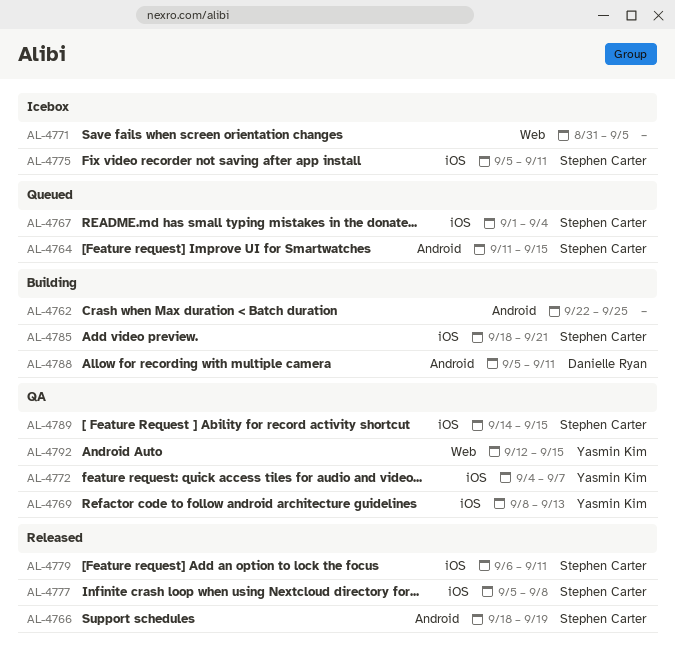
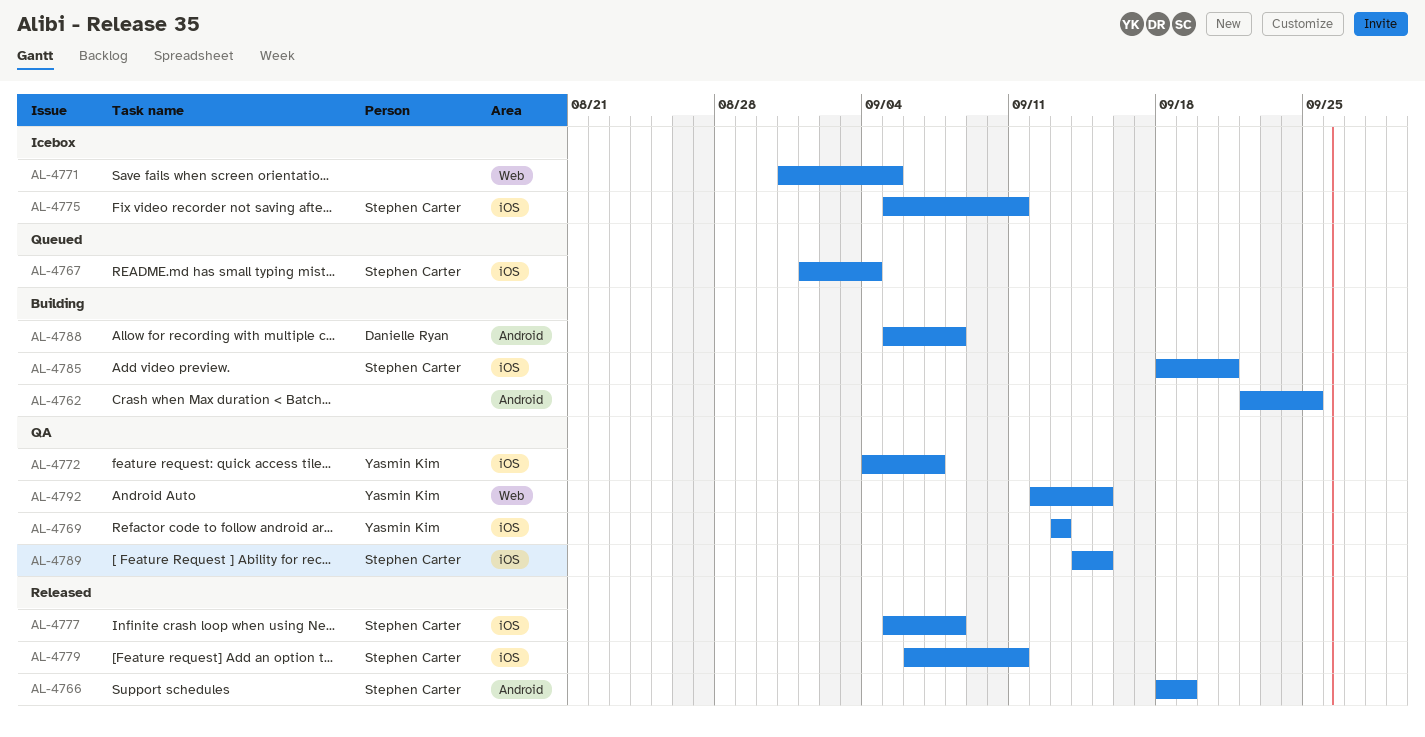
AL-4764: present -> none
AL-4769, start: Sep 8 -> Sep 13
AL-4788, due: Sep 11 -> Sep 8

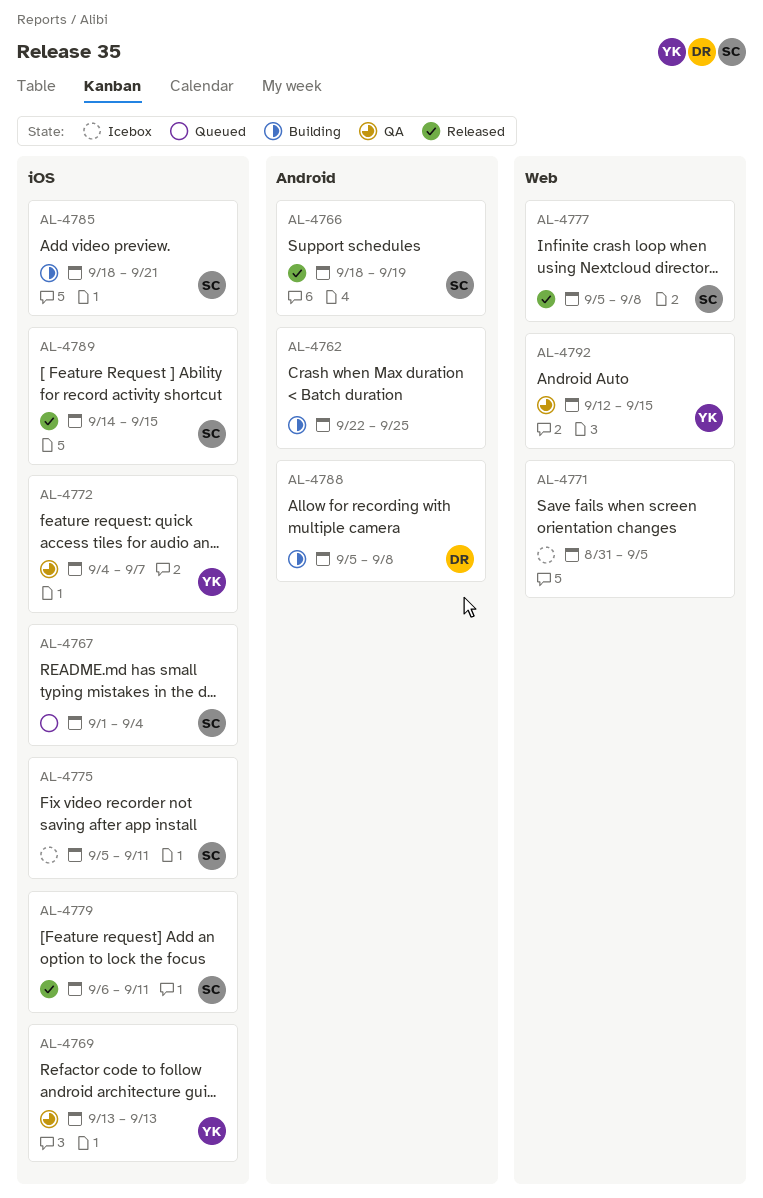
AL-4777, label: iOS -> Web
AL-4789, status: QA -> Released

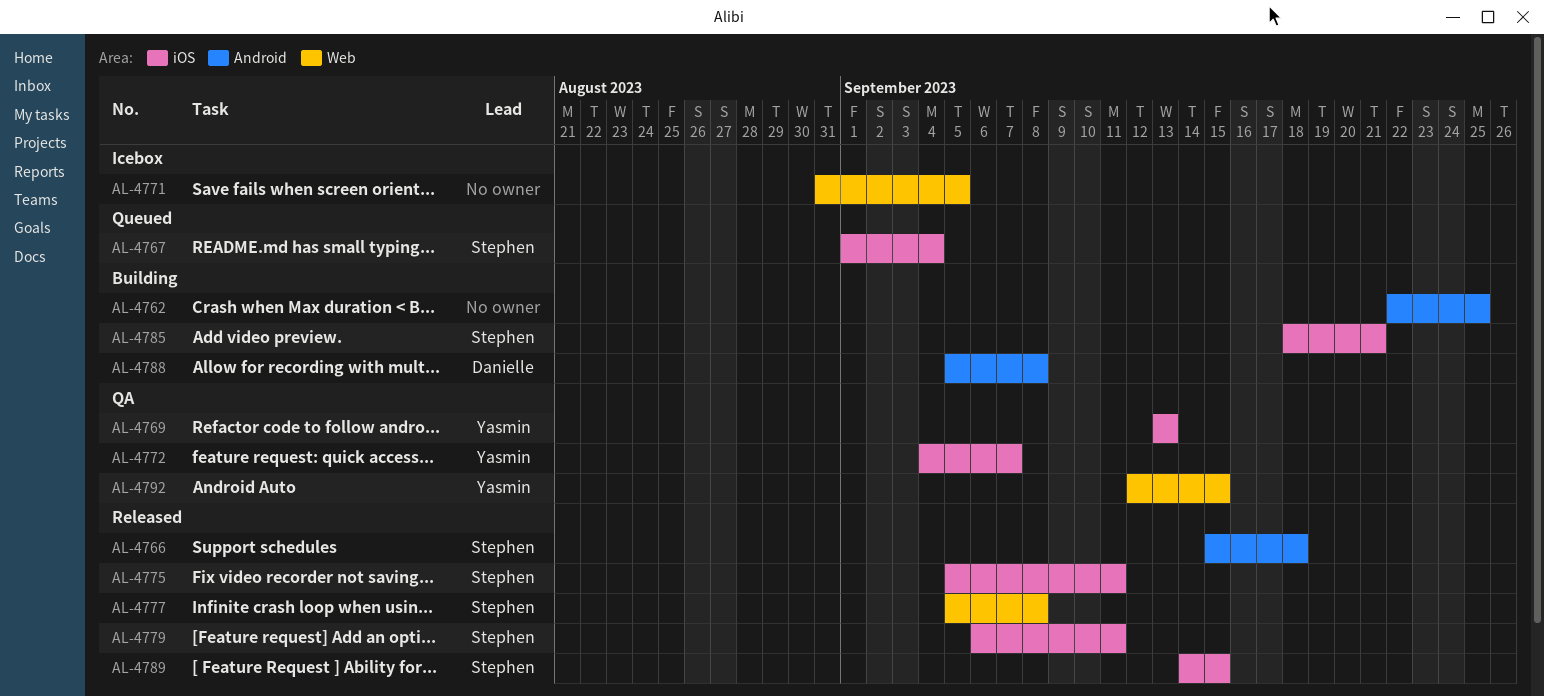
AL-4766, start: Sep 18 -> Sep 15
AL-4766, due: Sep 19 -> Sep 18
AL-4775, status: Icebox -> Released

